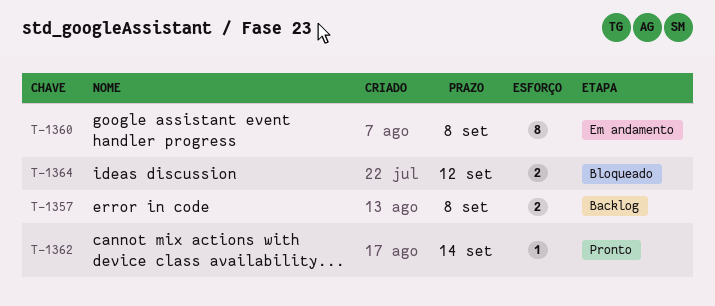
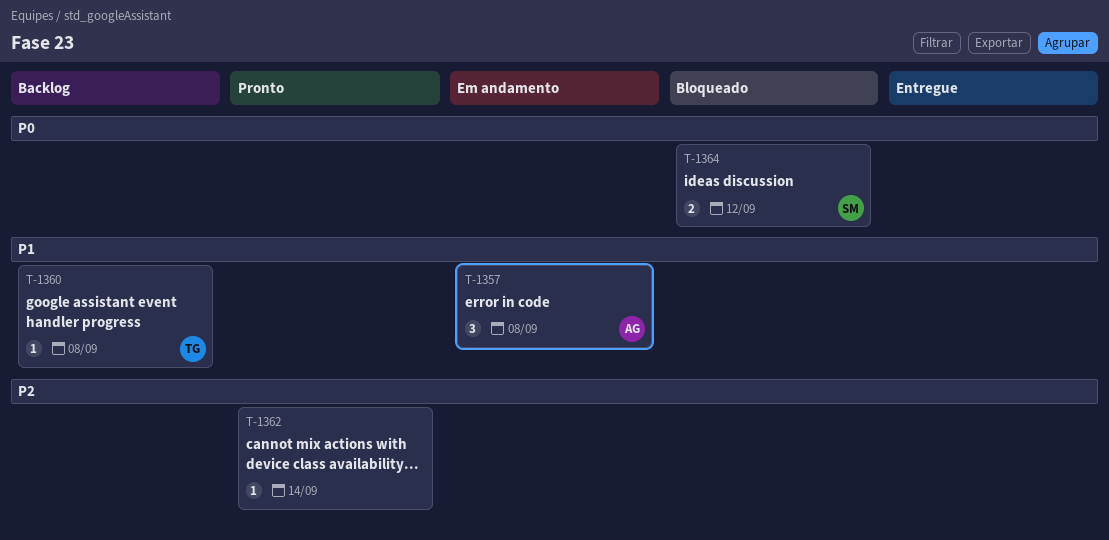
T-1357, status: Backlog -> Em andamento
T-1357, estimate: 2 -> 3
T-1360, status: Em andamento -> Backlog
T-1360, estimate: 8 -> 1

